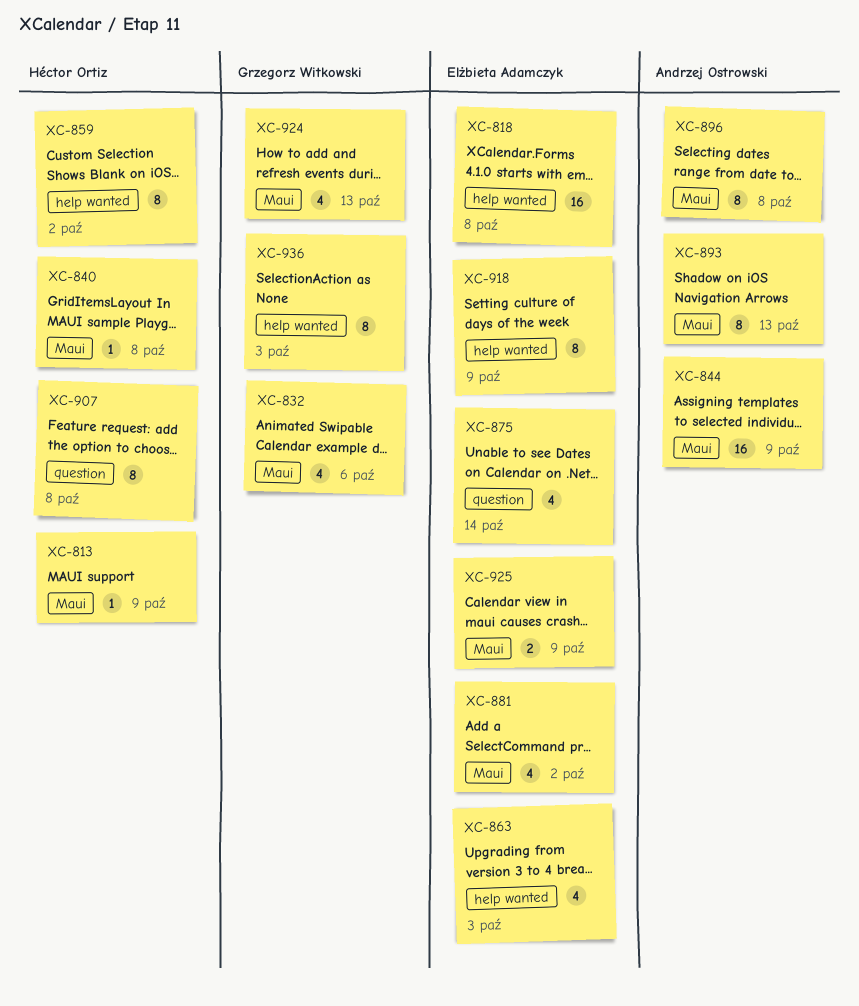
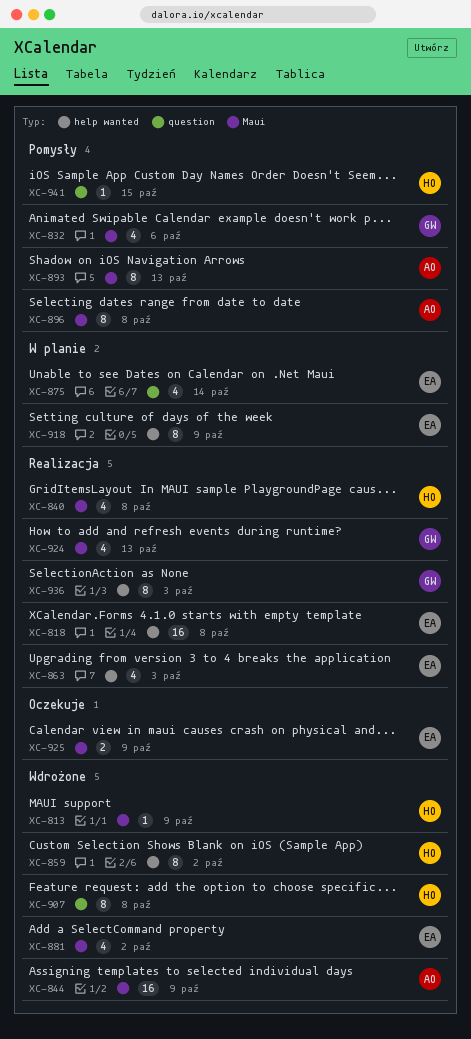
XC-840, estimate: 1 -> 4
XC-941: none -> present

